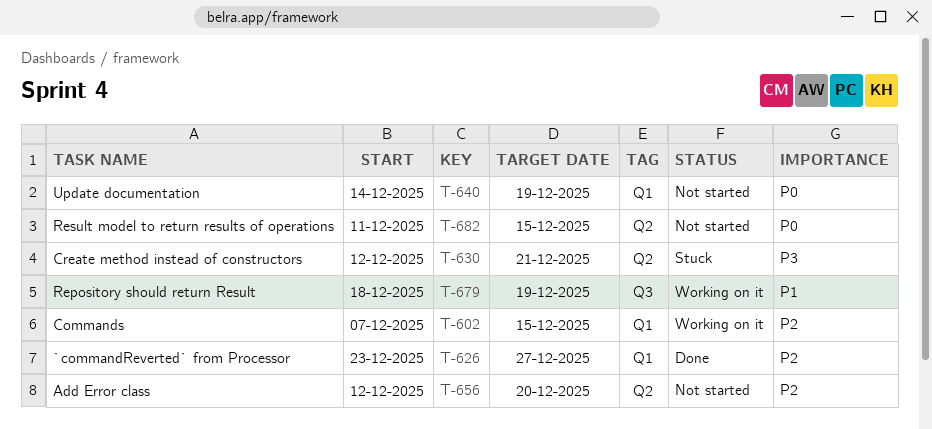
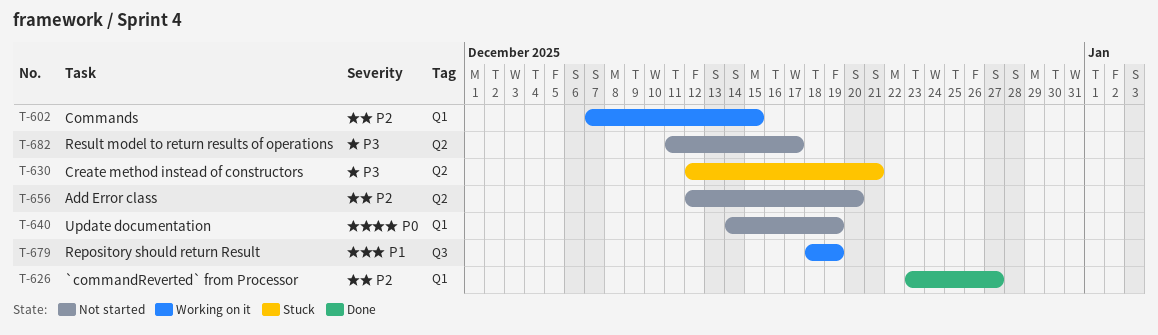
T-682, priority: P0 -> P3
T-682, due: Dec 15 -> Dec 17

